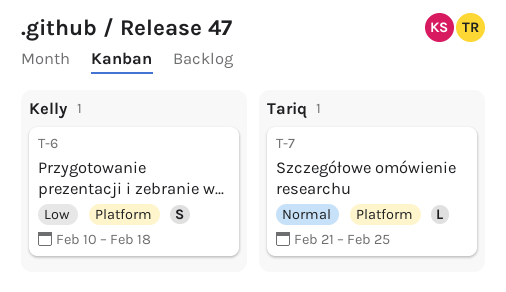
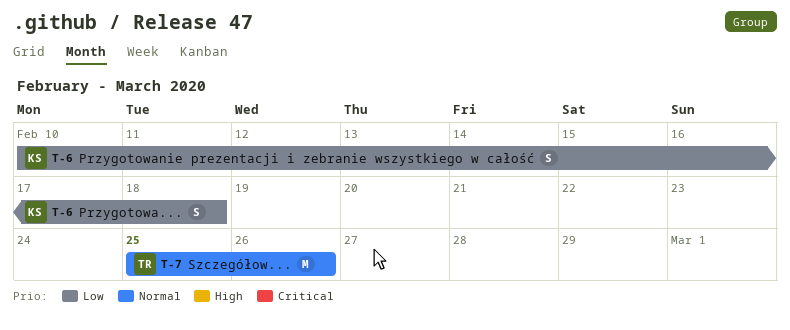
T-7, estimate: L -> M
T-7, start: Feb 21 -> Feb 25
T-7, due: Feb 25 -> Feb 26

